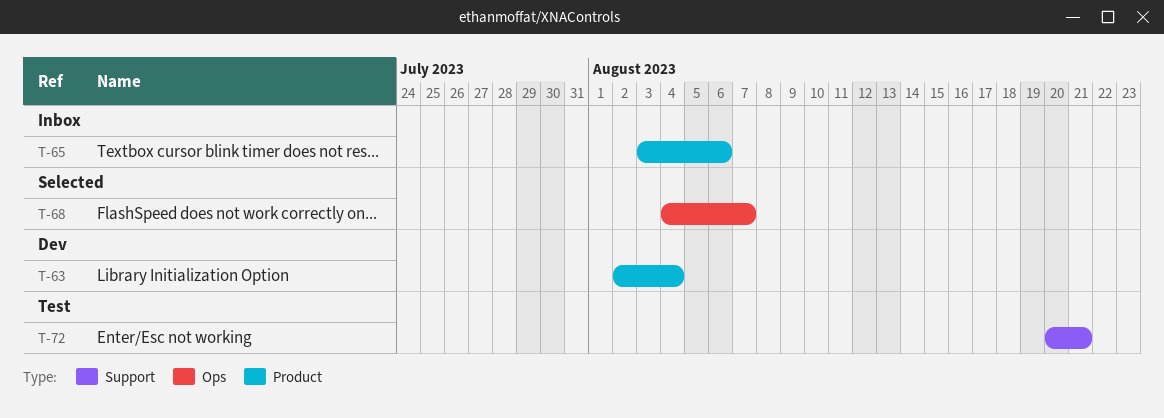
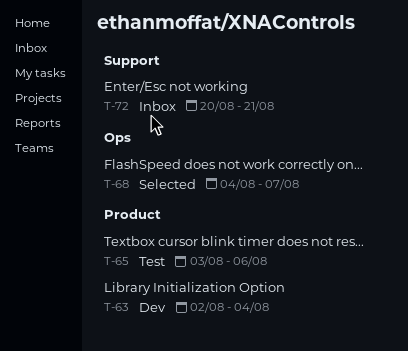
T-65, status: Inbox -> Test
T-72, status: Test -> Inbox

